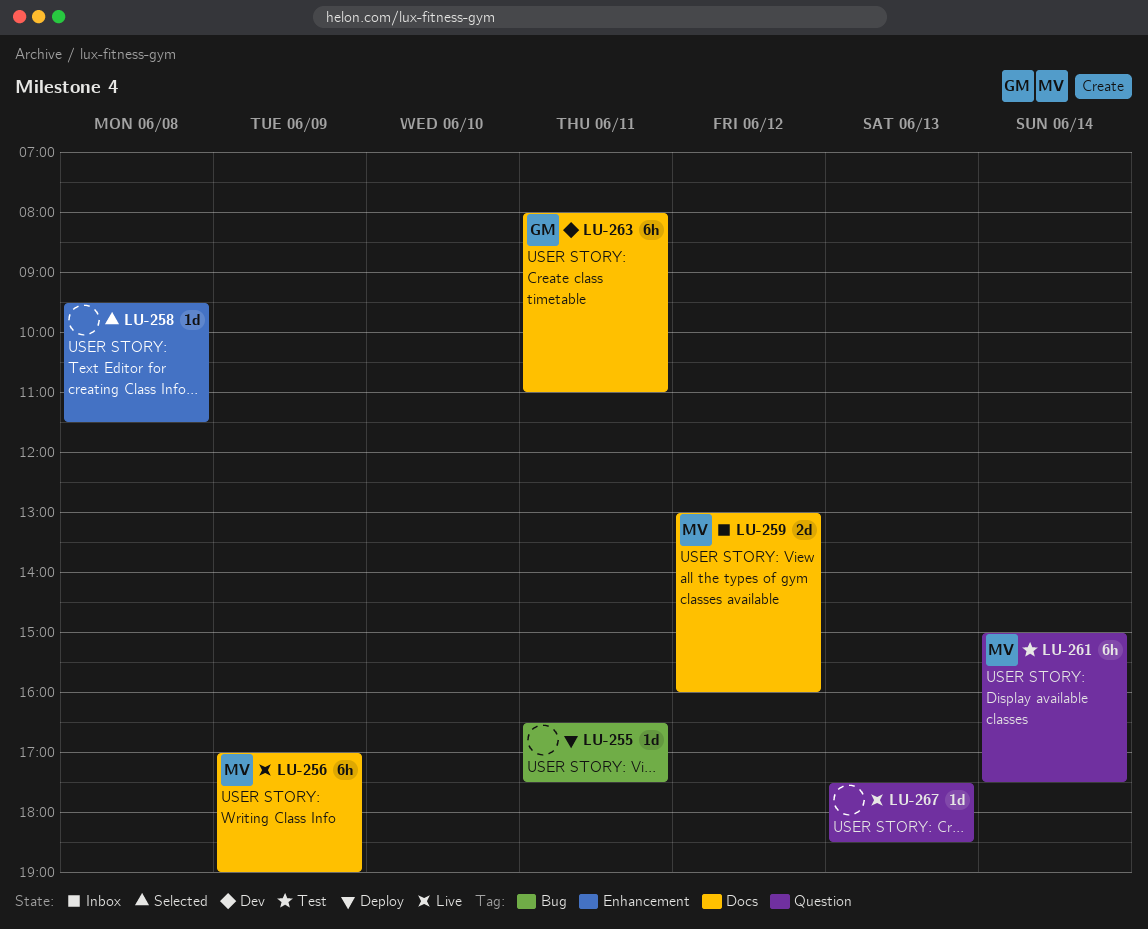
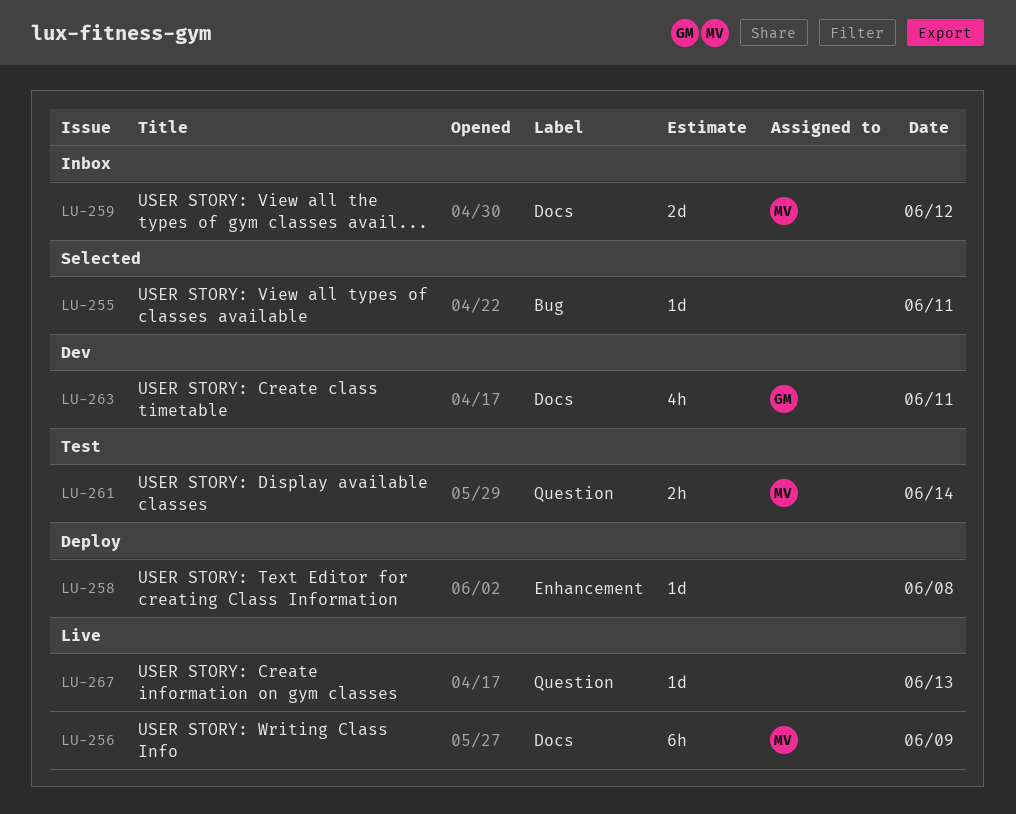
LU-255, status: Deploy -> Selected
LU-258, status: Selected -> Deploy
LU-261, estimate: 6h -> 2h
LU-263, estimate: 6h -> 4h

